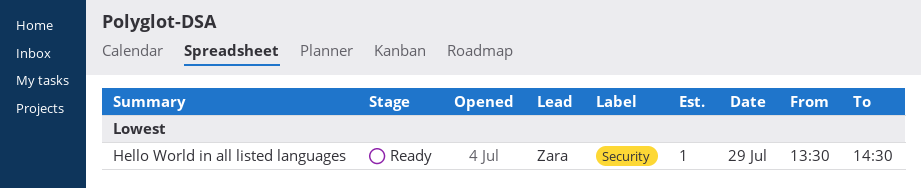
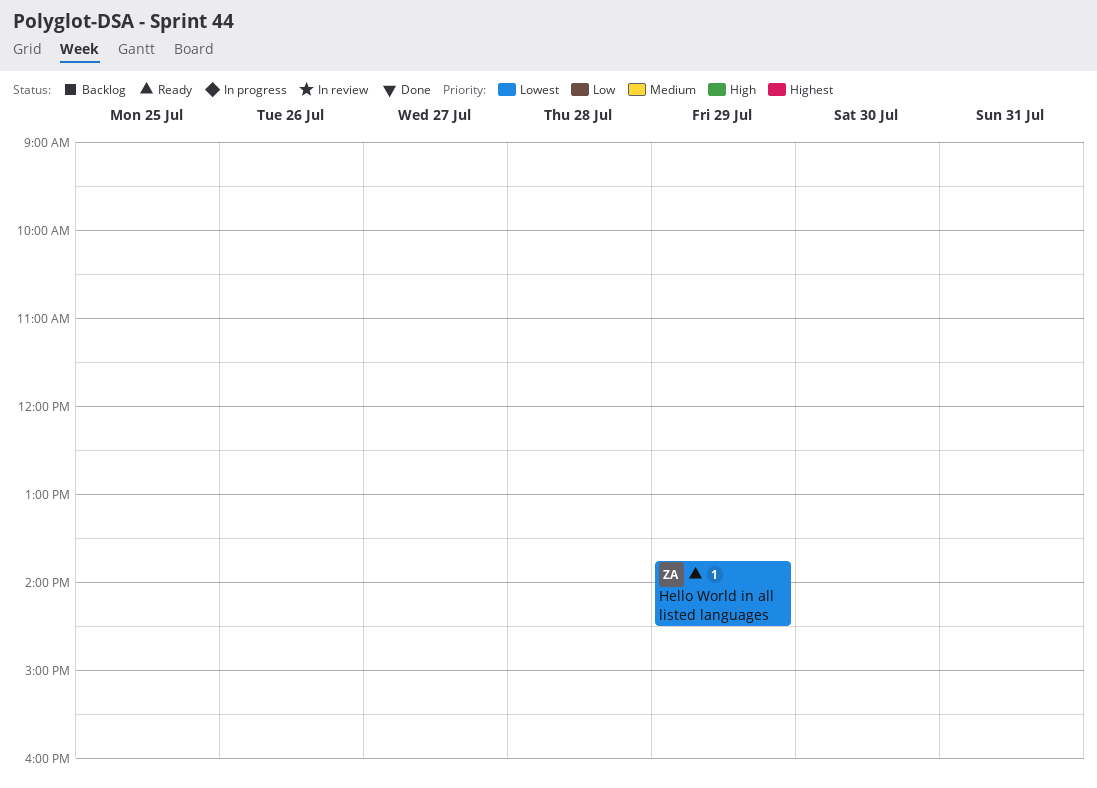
Hello World in all listed languages, begins: 13:30 -> 13:45

